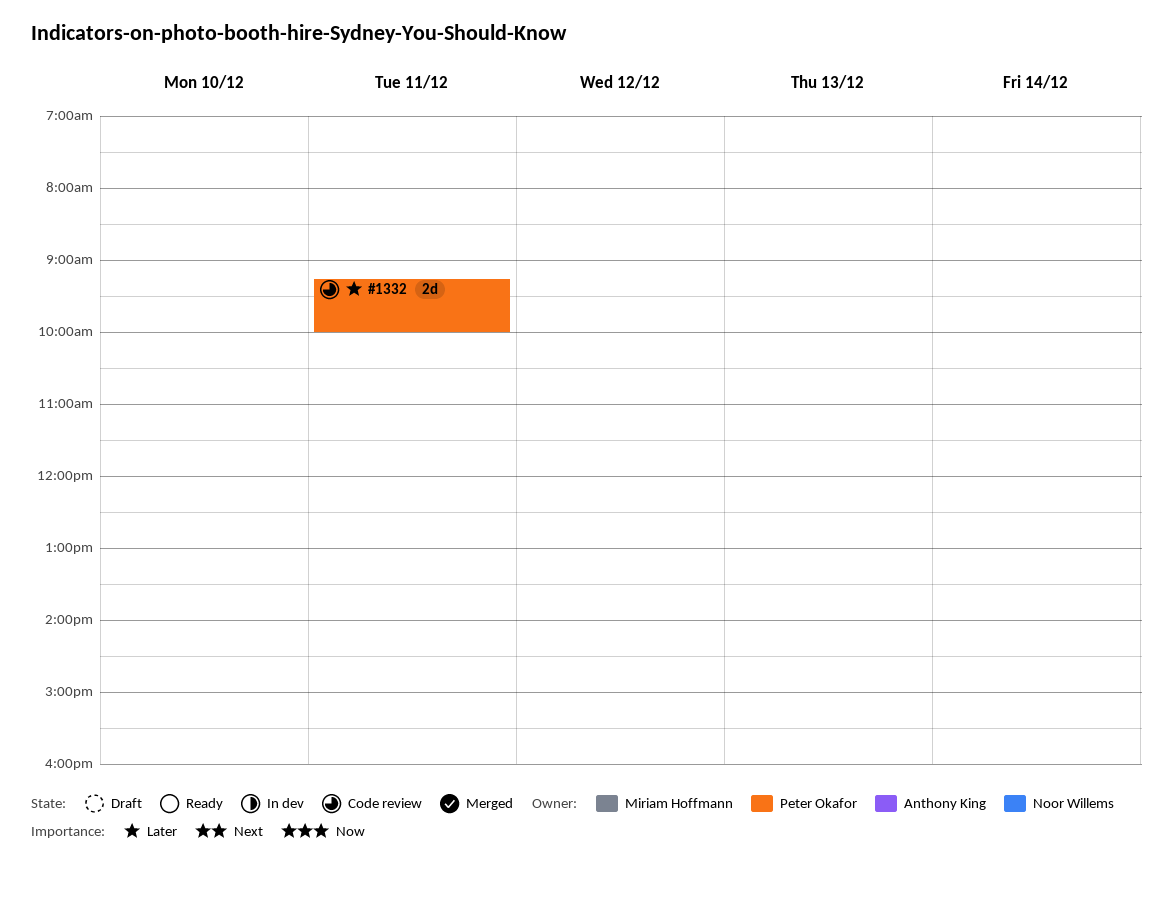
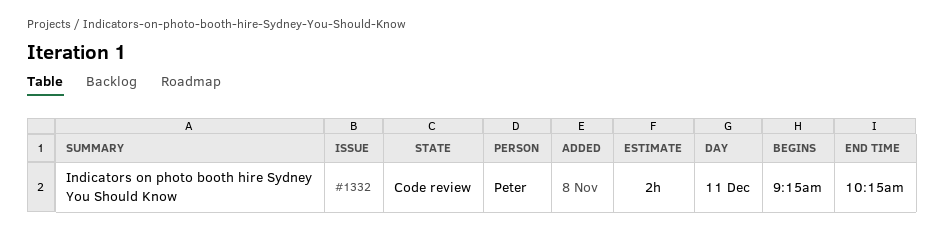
#1332, estimate: 2d -> 2h
#1332, ends: 10:00 -> 10:15

